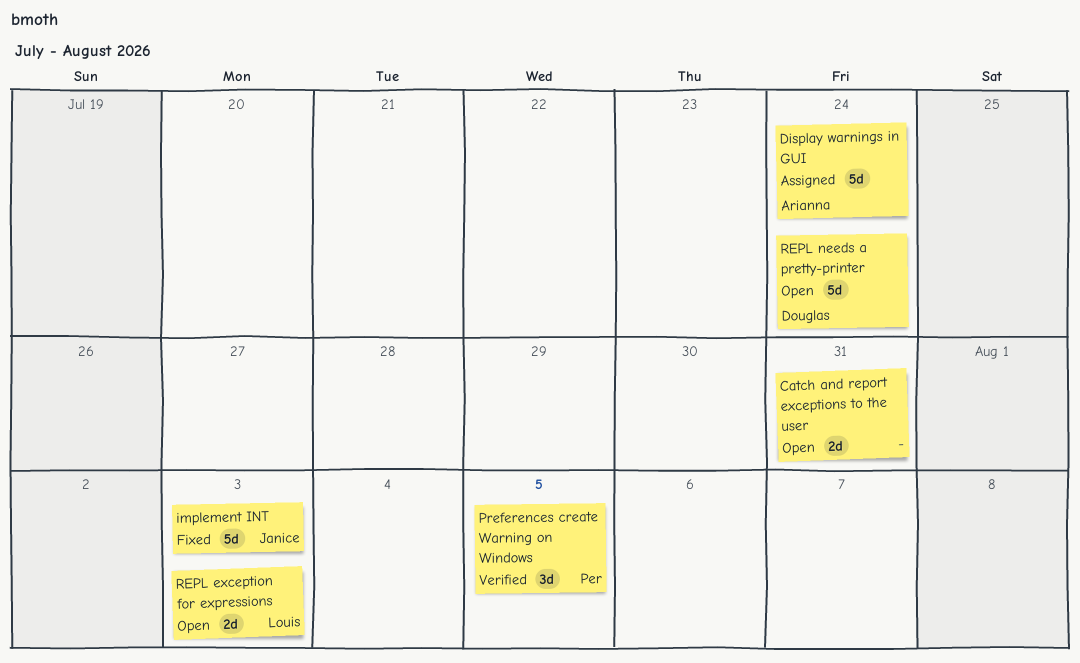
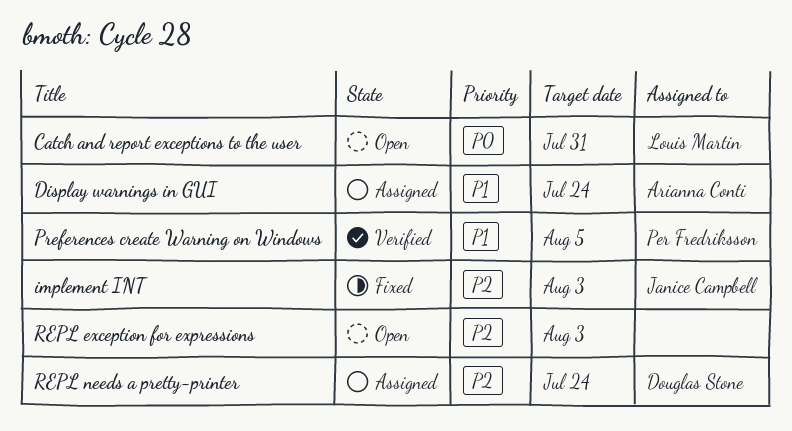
Catch and report exceptions to the user, owner: none -> Louis Martin
REPL exception for expressions, owner: Louis Martin -> none
REPL needs a pretty-printer, status: Open -> Assigned

